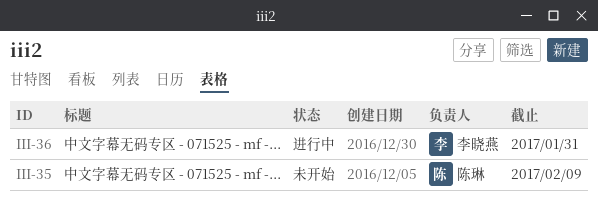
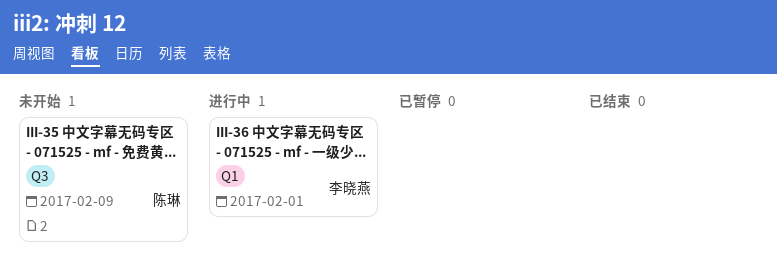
III-36, due: Jan 31 -> Feb 1

